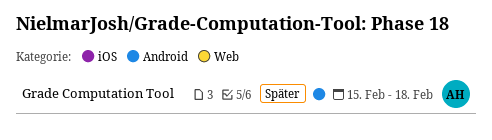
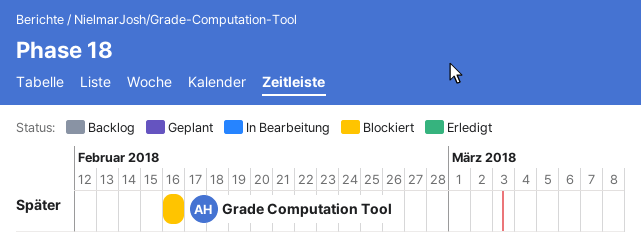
Grade Computation Tool, start: Feb 15 -> Feb 16
Grade Computation Tool, due: Feb 18 -> Feb 16

